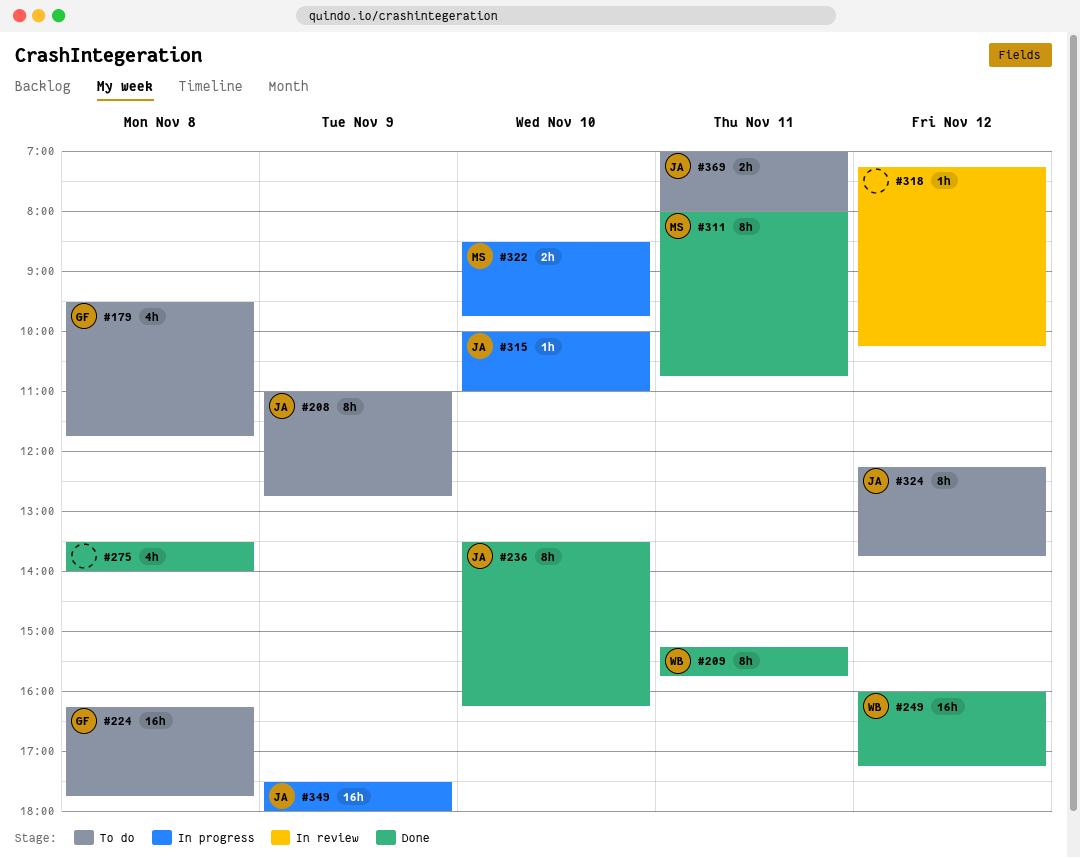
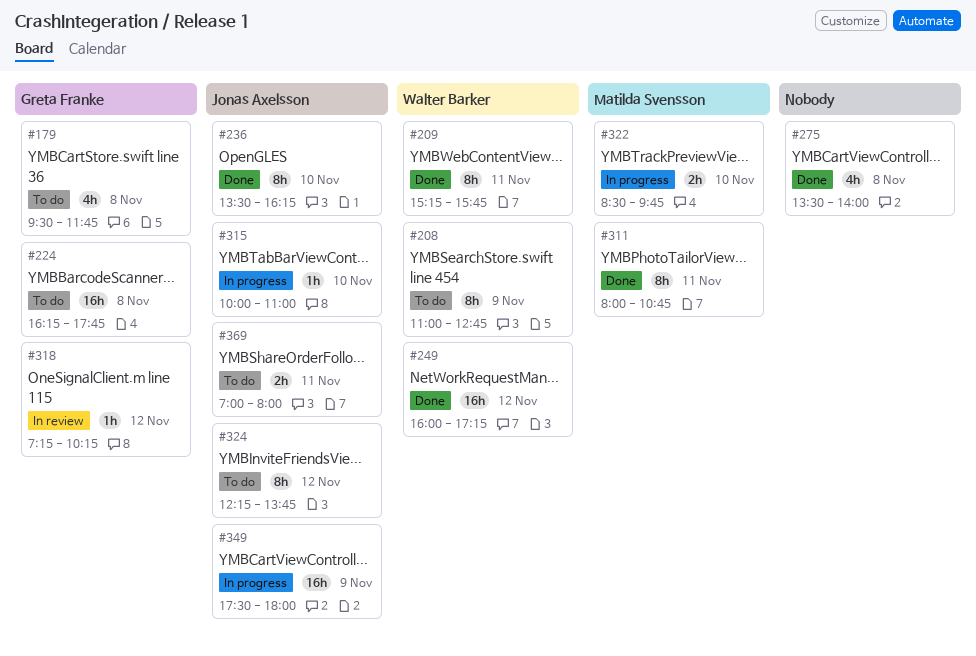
#208, owner: Jonas Axelsson -> Walter Barker
#318, owner: none -> Greta Franke

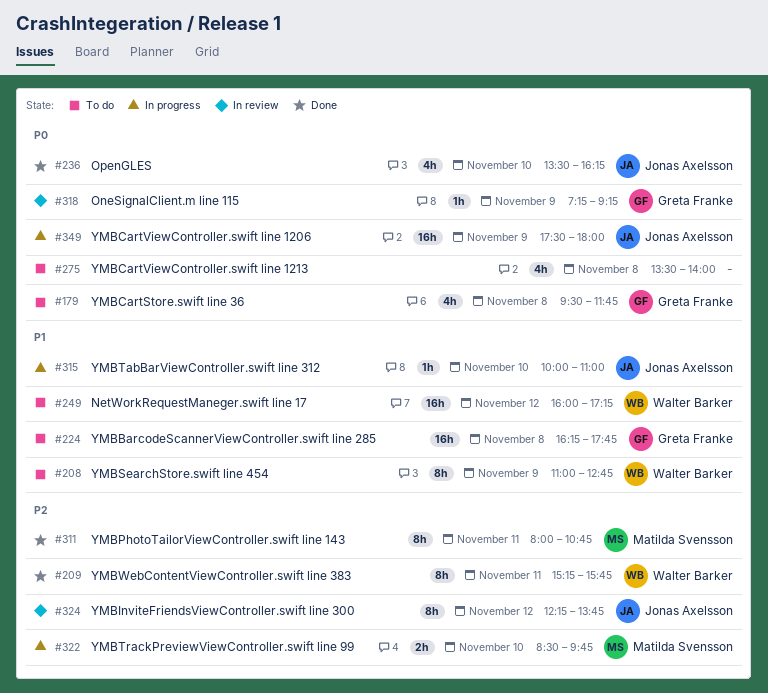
#236, estimate: 8h -> 4h
#249, status: Done -> To do
#275, status: Done -> To do
#318, day: Nov 12 -> Nov 9
#318, ends: 10:15 -> 09:15
#324, status: To do -> In review
#369: present -> none

